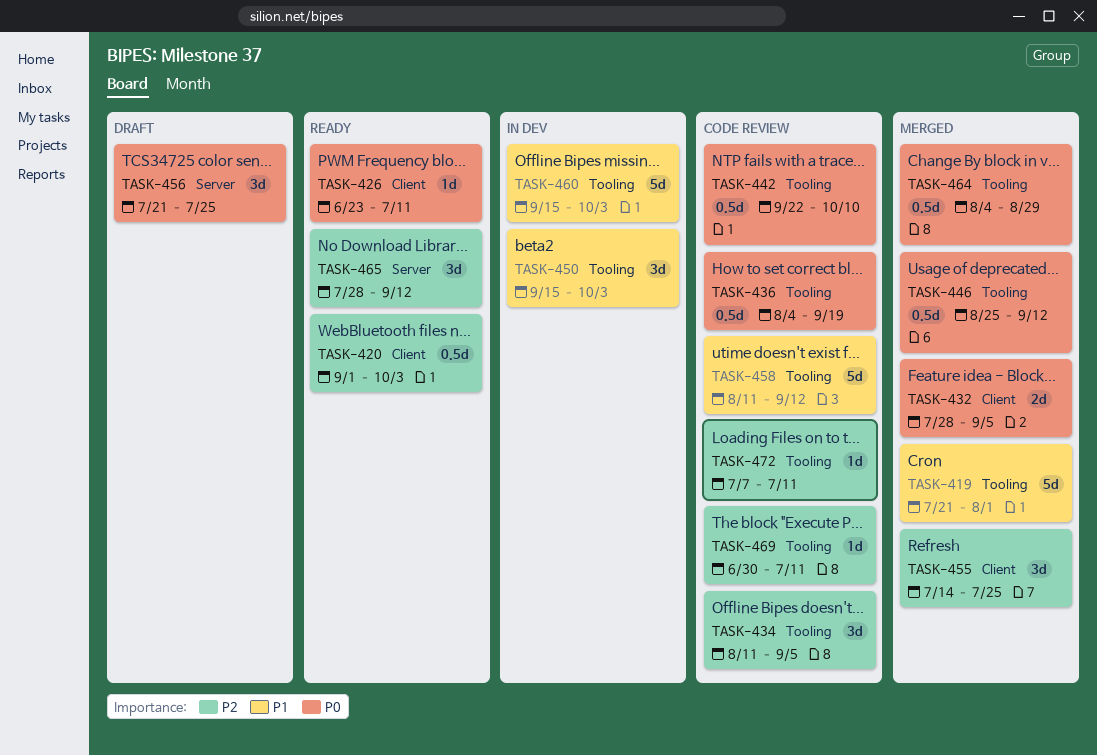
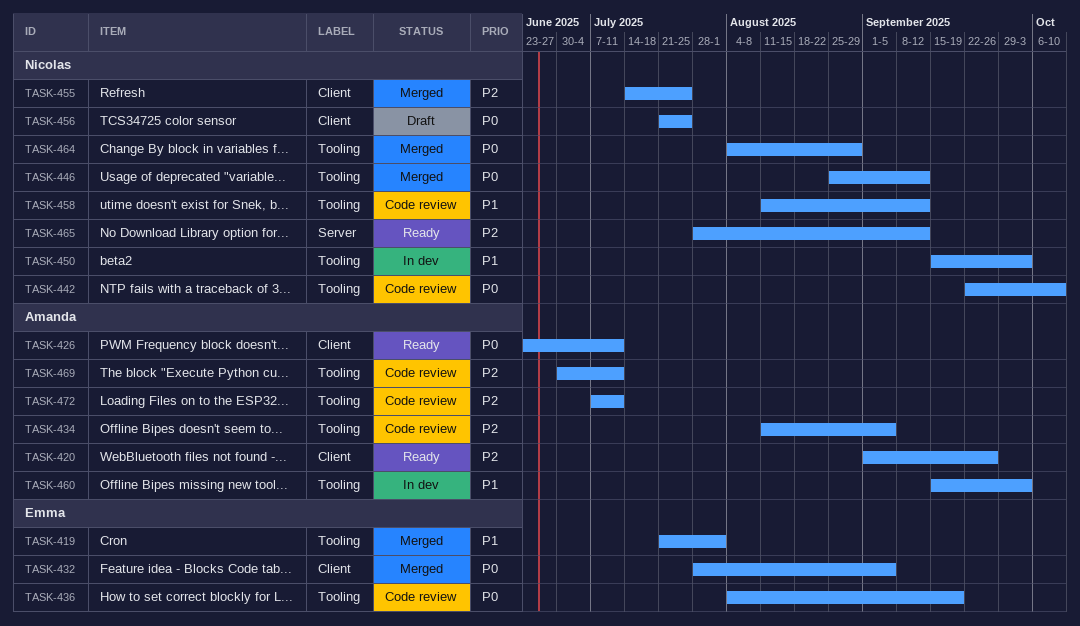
TASK-420, due: Oct 3 -> Sep 26
TASK-456, label: Server -> Client

